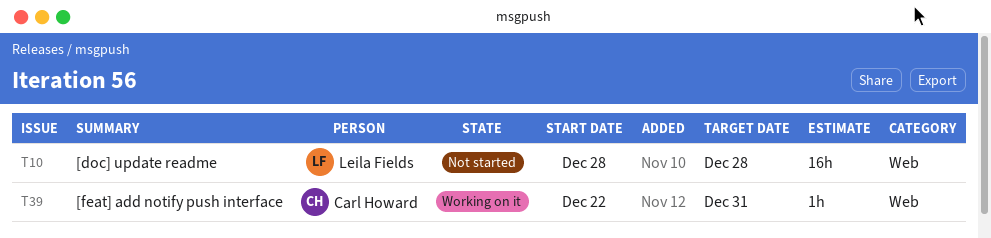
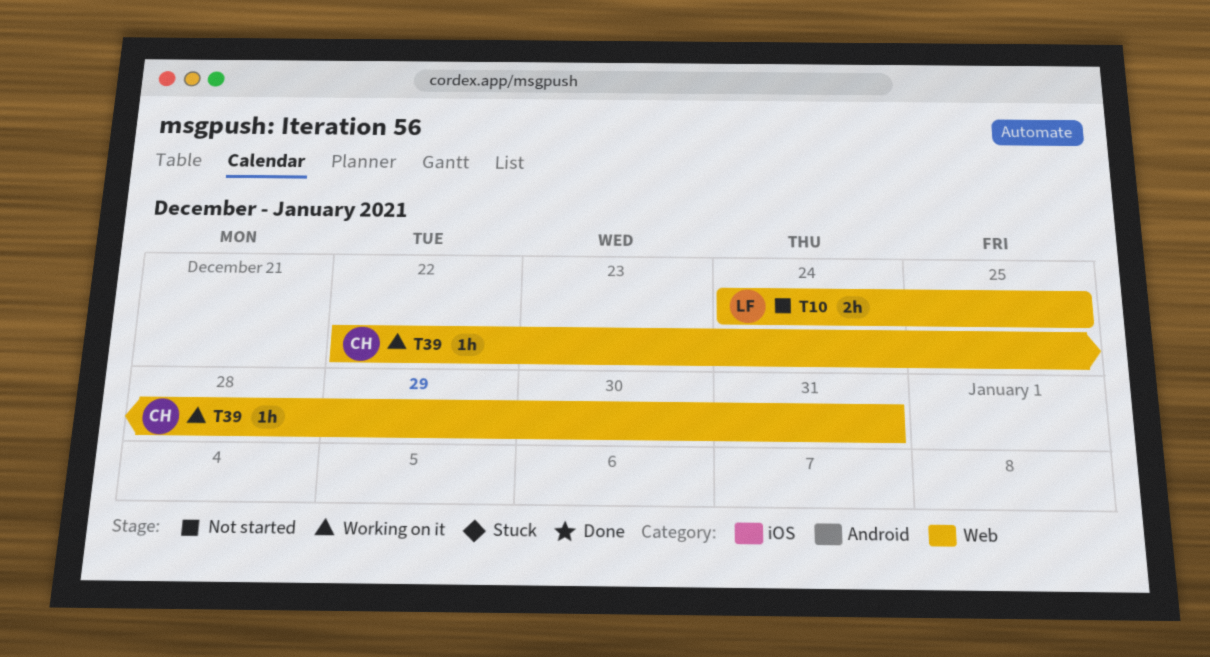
T10, estimate: 16h -> 2h
T10, start: Dec 28 -> Dec 24
T10, due: Dec 28 -> Dec 25

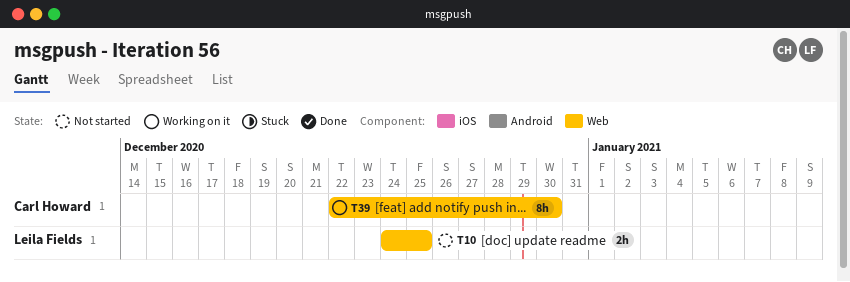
T39, estimate: 1h -> 8h
T39, due: Dec 31 -> Dec 30

